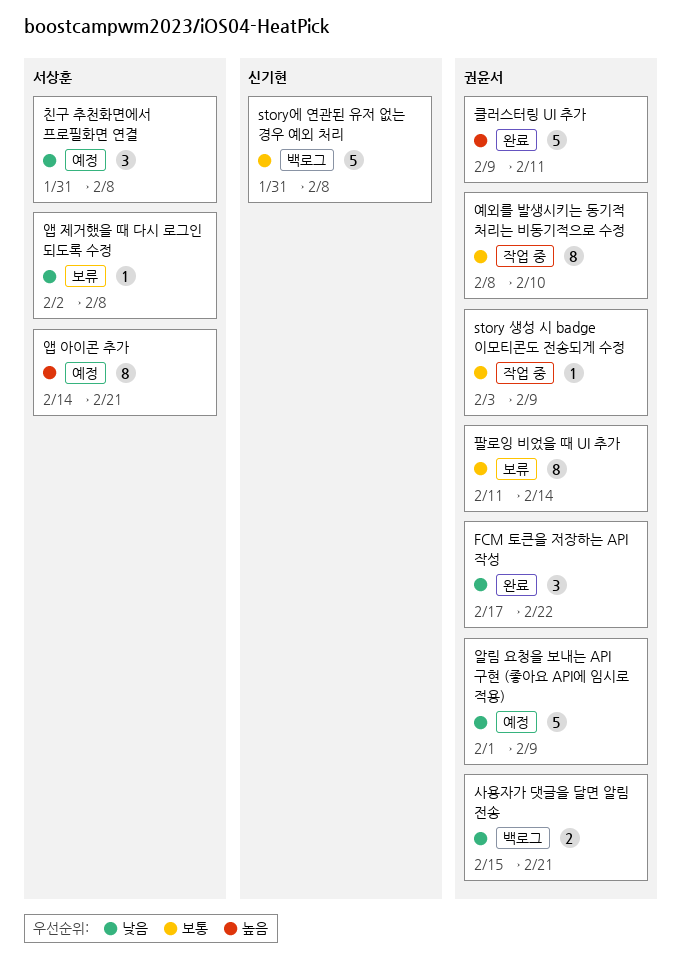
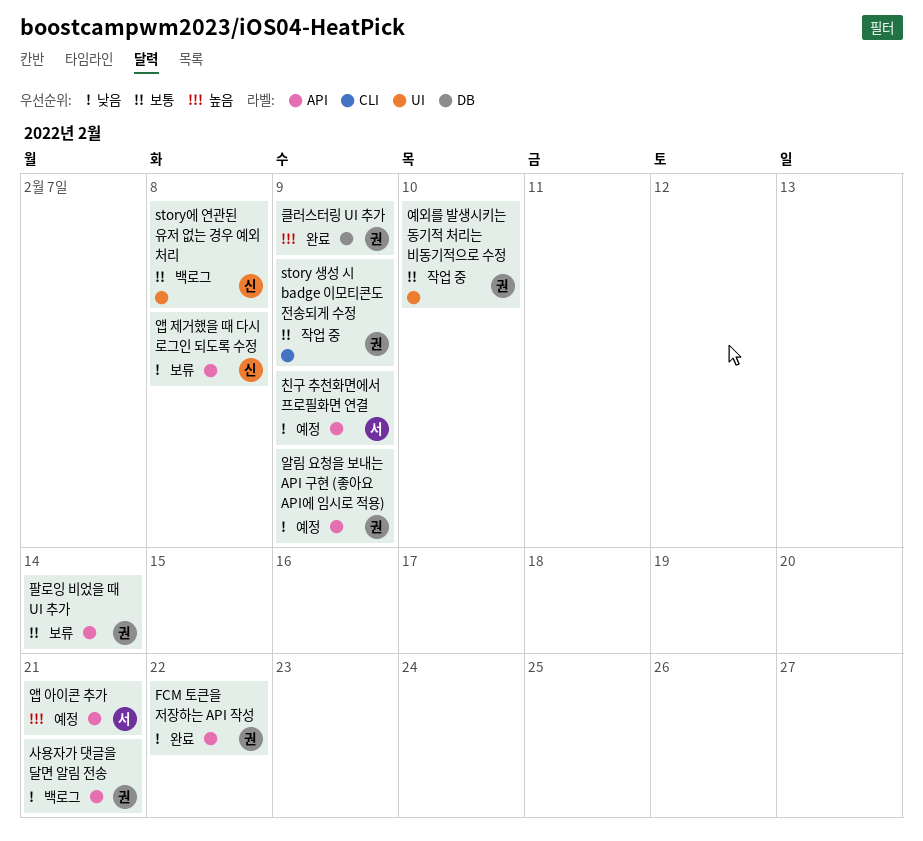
앱 제거했을 때 다시 로그인 되도록 수정, owner: 서상훈 -> 신기현
친구 추천화면에서 프로필화면 연결, due: Feb 8 -> Feb 9
클러스터링 UI 추가, due: Feb 11 -> Feb 9

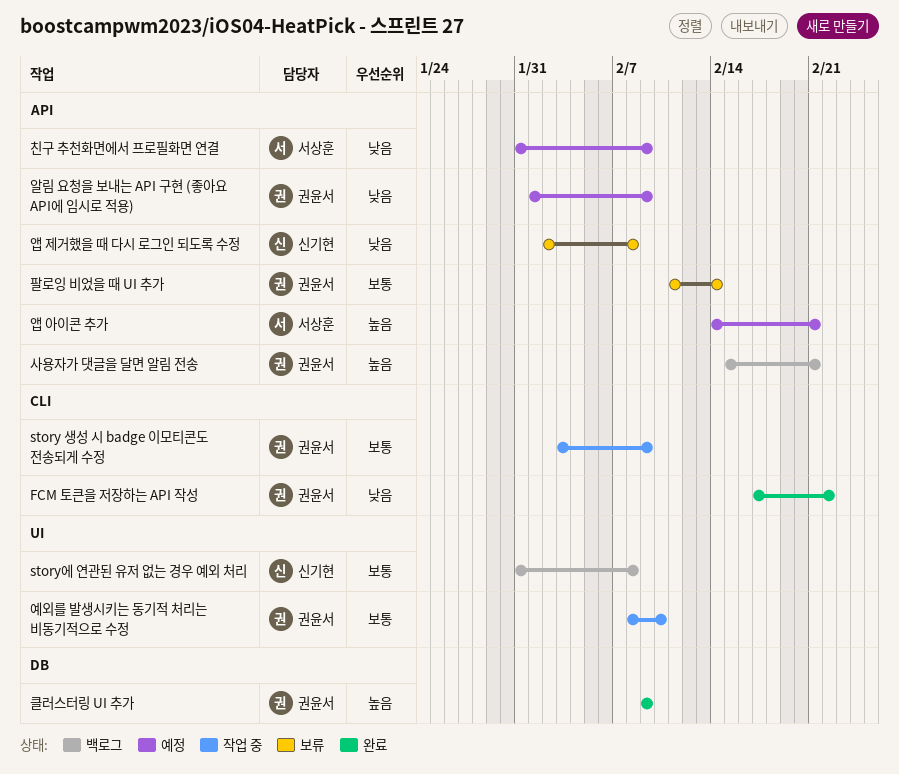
FCM 토큰을 저장하는 API 작성, label: API -> CLI
사용자가 댓글을 달면 알림 전송, priority: 낮음 -> 높음

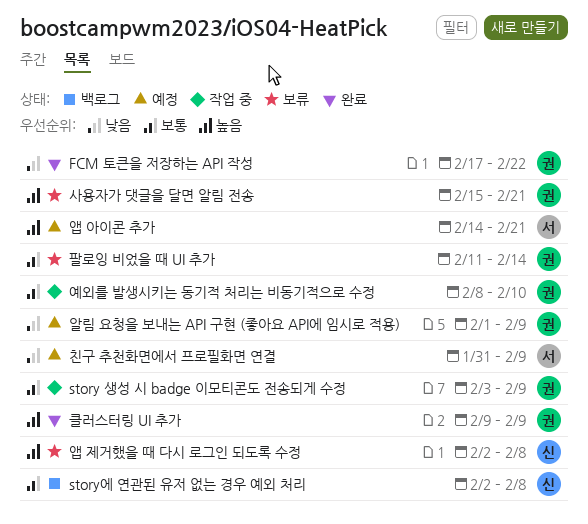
story에 연관된 유저 없는 경우 예외 처리, start: Jan 31 -> Feb 2
사용자가 댓글을 달면 알림 전송, status: 백로그 -> 보류
앱 제거했을 때 다시 로그인 되도록 수정, priority: 낮음 -> 높음

